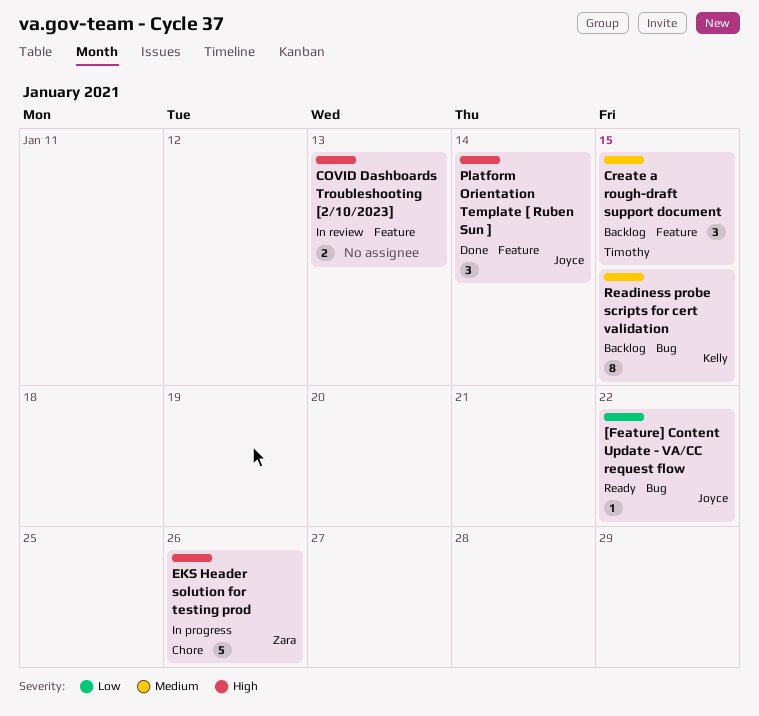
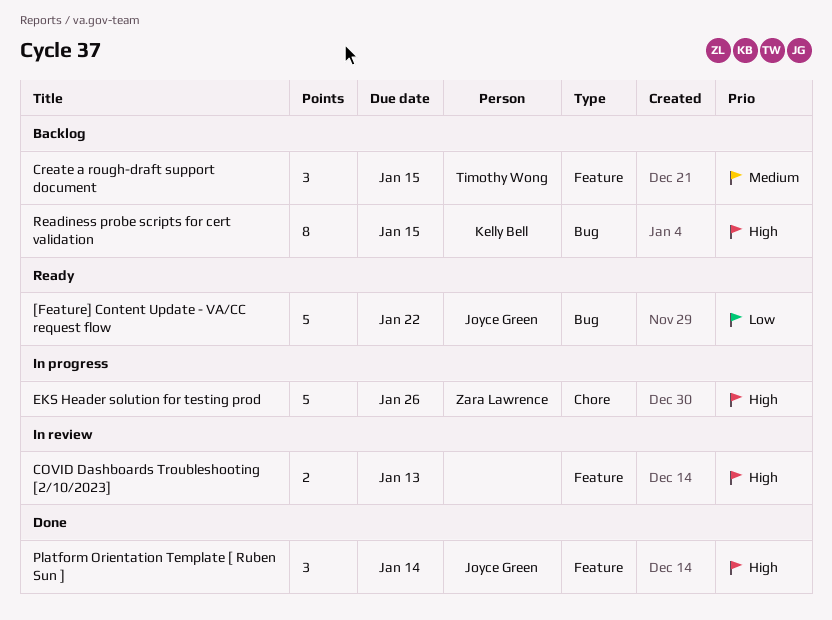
[Feature] Content Update - VA/CC request flow, estimate: 1 -> 5
Readiness probe scripts for cert validation, priority: Medium -> High

